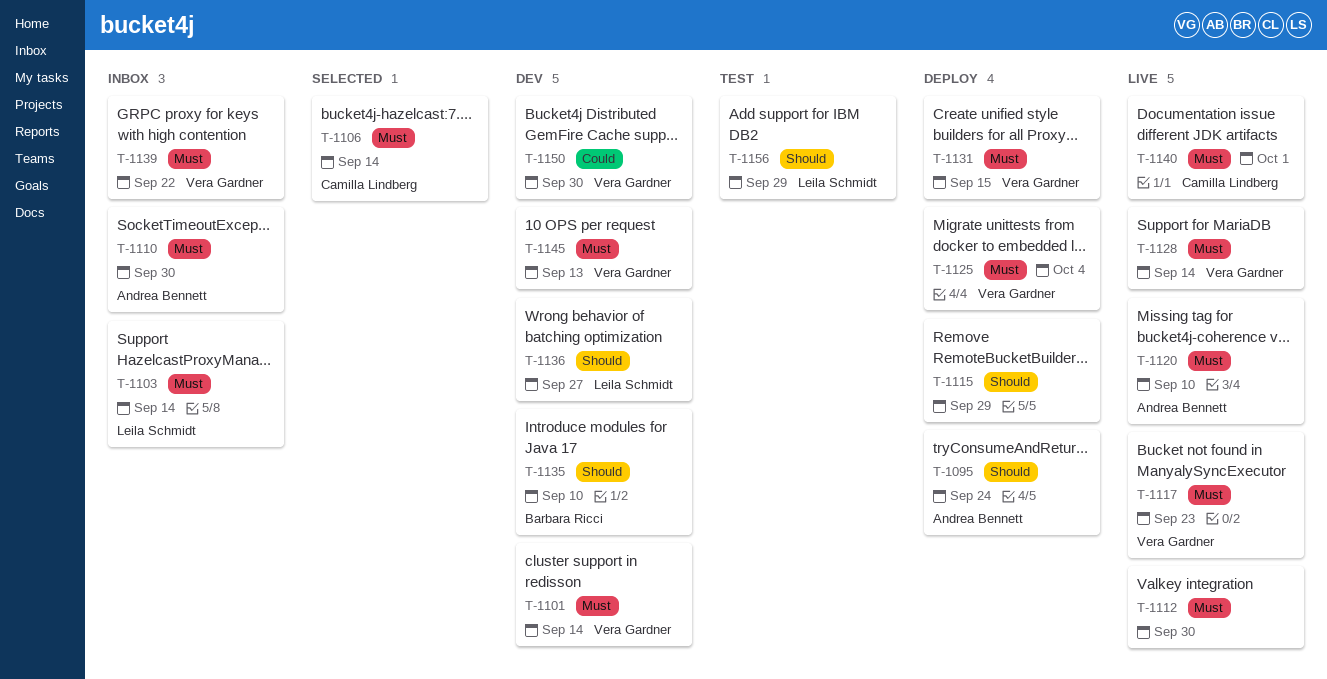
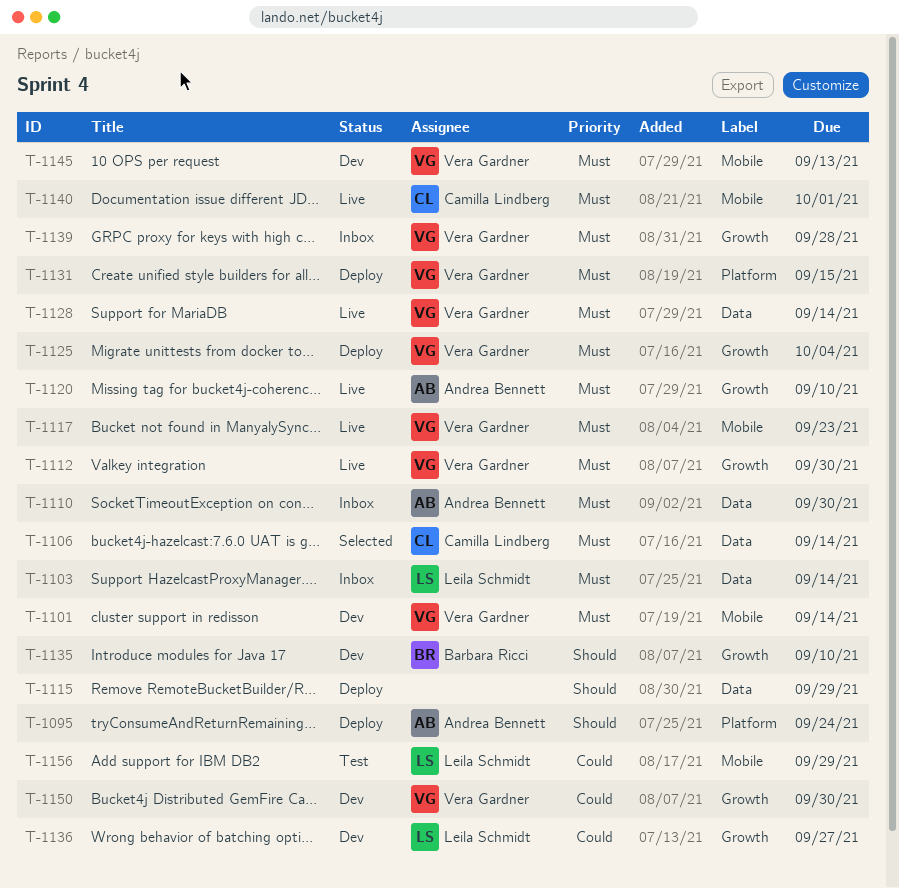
T-1112, owner: none -> Vera Gardner
T-1136, priority: Should -> Could
T-1139, due: Sep 22 -> Sep 28
T-1156, priority: Should -> Could

